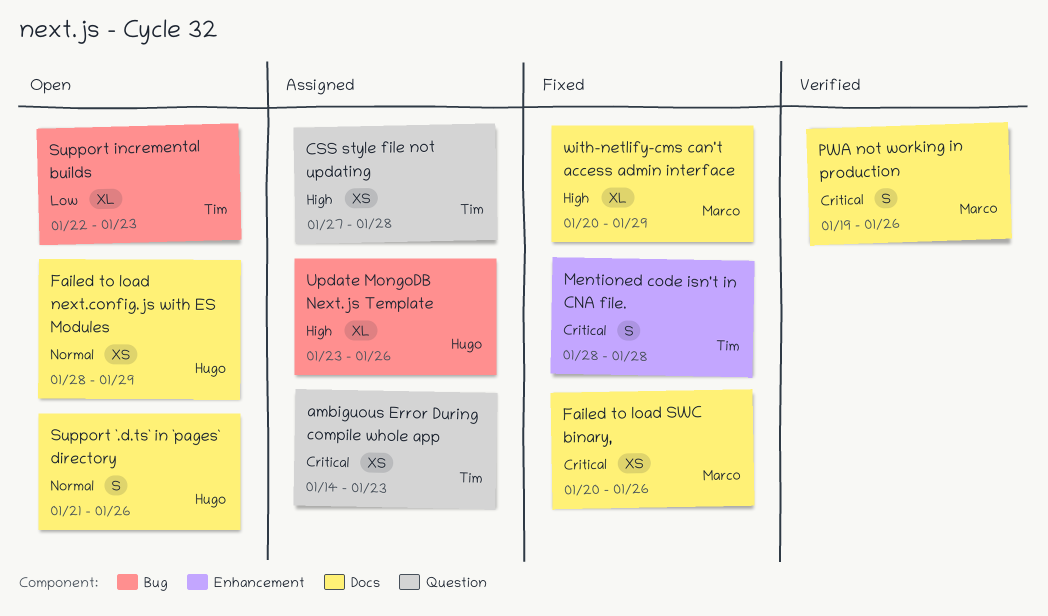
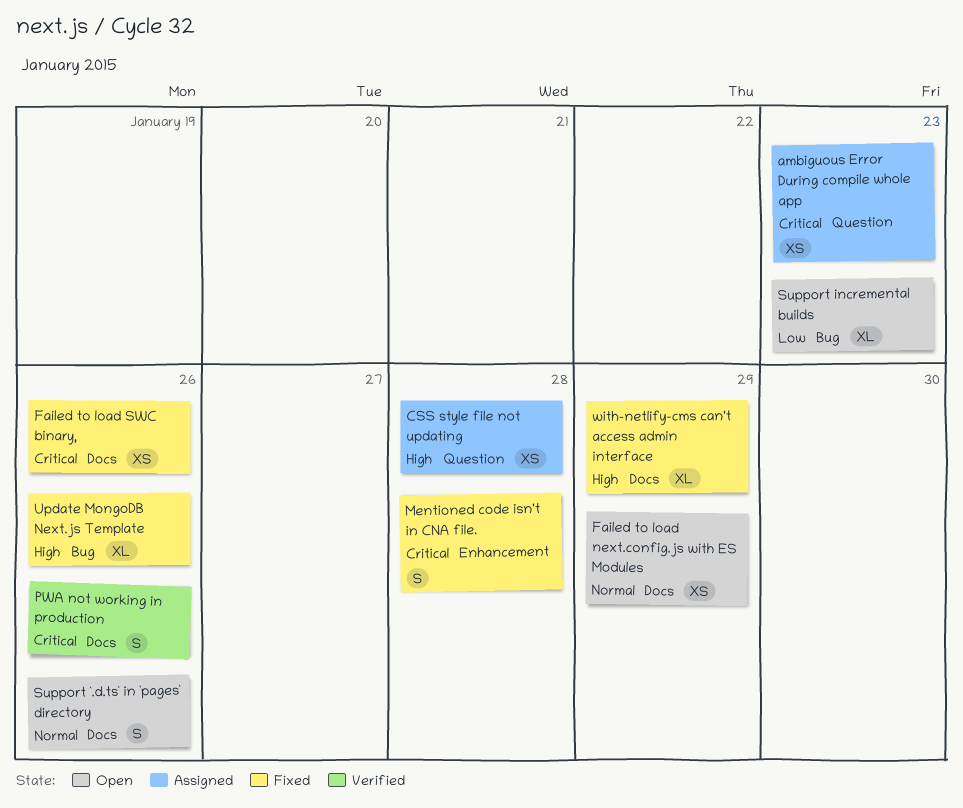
Update MongoDB Next.js Template, status: Assigned -> Fixed

